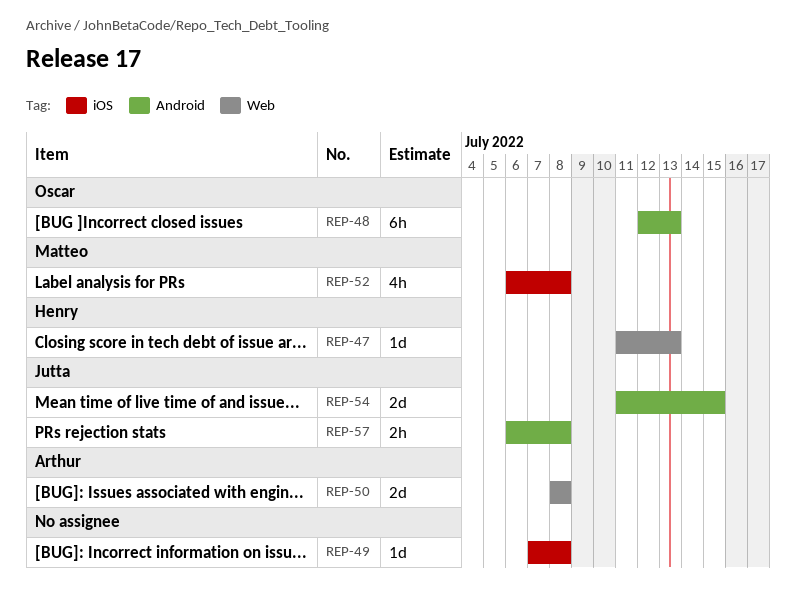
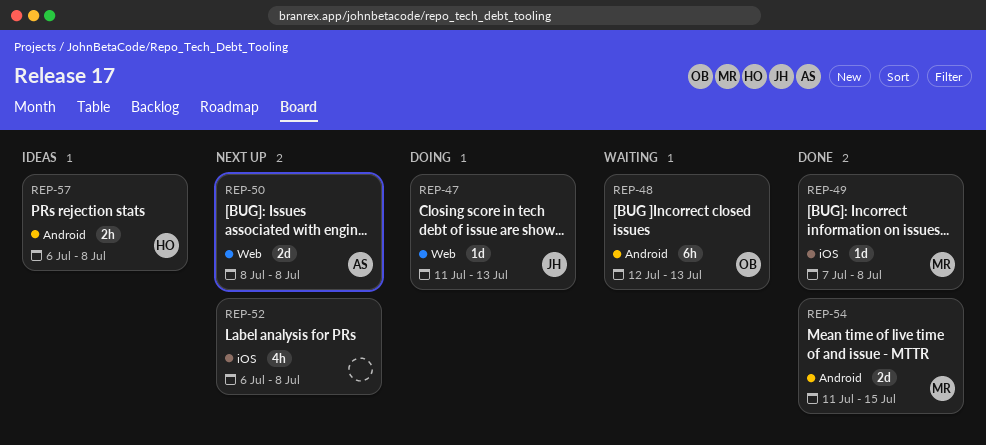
REP-47, owner: Henry -> Jutta
REP-49, owner: none -> Matteo
REP-52, owner: Matteo -> none
REP-54, owner: Jutta -> Matteo
REP-57, owner: Jutta -> Henry

